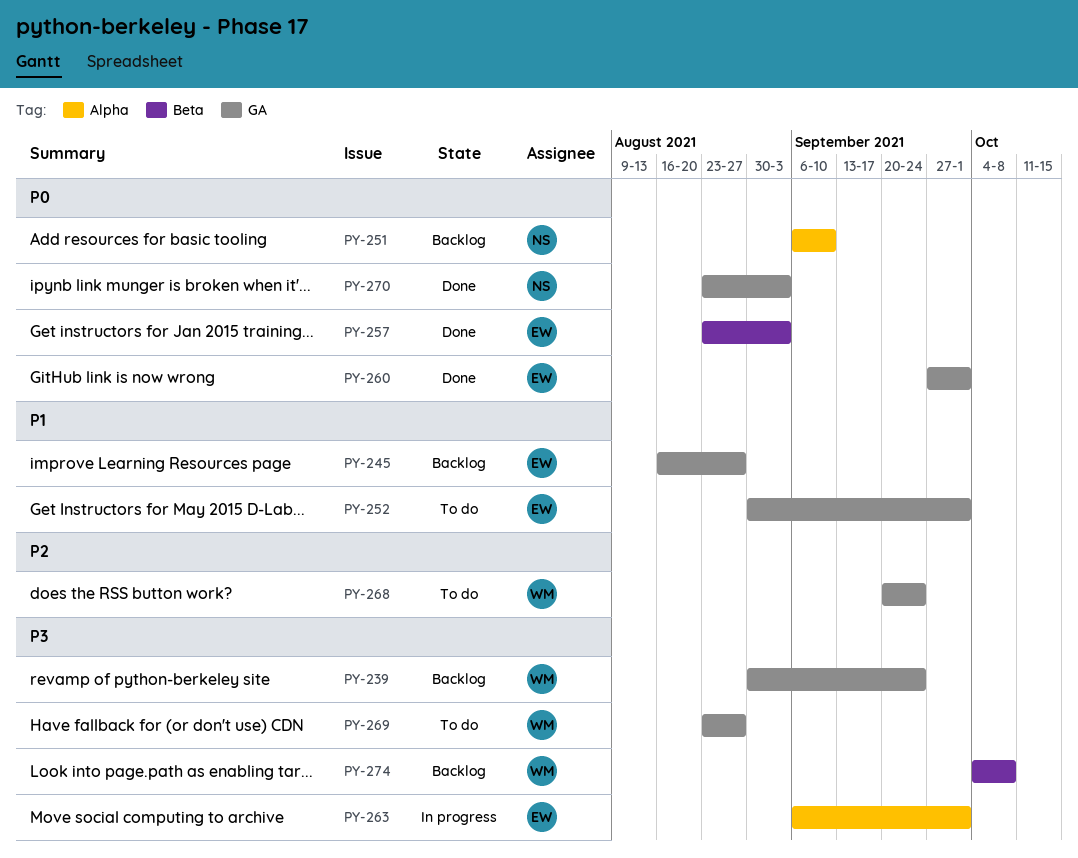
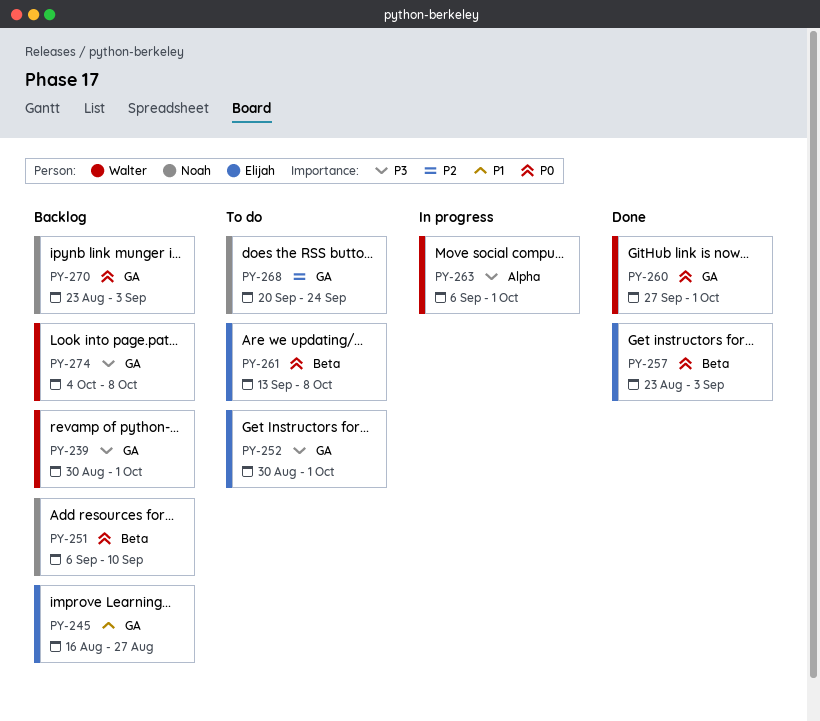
PY-239, due: Sep 24 -> Oct 1
PY-251, label: Alpha -> Beta
PY-252, priority: P1 -> P3
PY-260, owner: Elijah -> Walter
PY-261: none -> present
PY-263, owner: Elijah -> Walter
PY-268, owner: Walter -> Noah
PY-269: present -> none
PY-270, status: Done -> Backlog
PY-274, label: Beta -> GA

